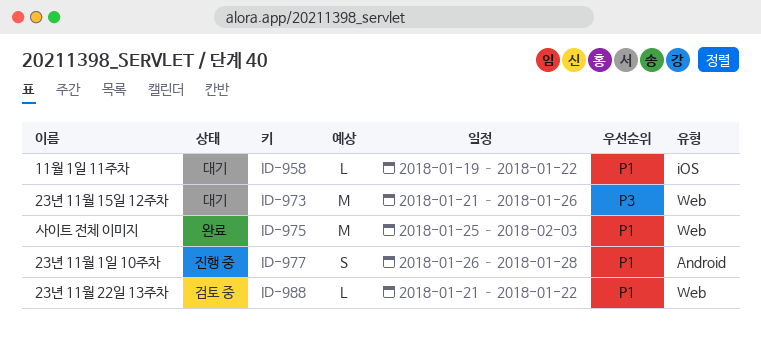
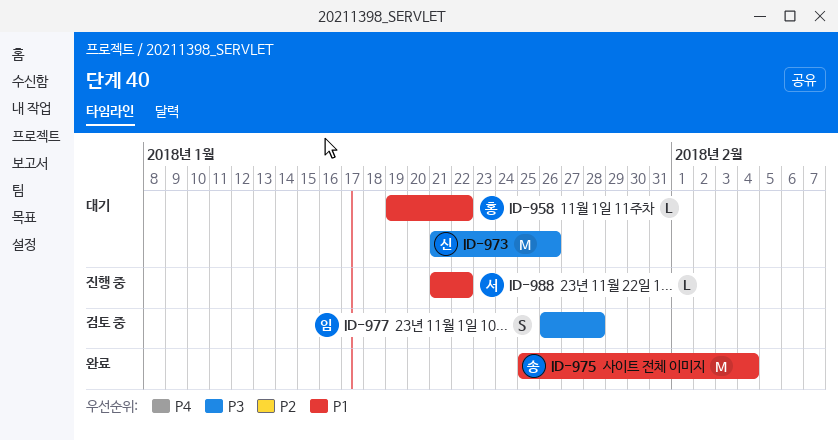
ID-975, due: Feb 3 -> Feb 4
ID-977, status: 진행 중 -> 검토 중
ID-977, priority: P1 -> P3
ID-988, status: 검토 중 -> 진행 중

